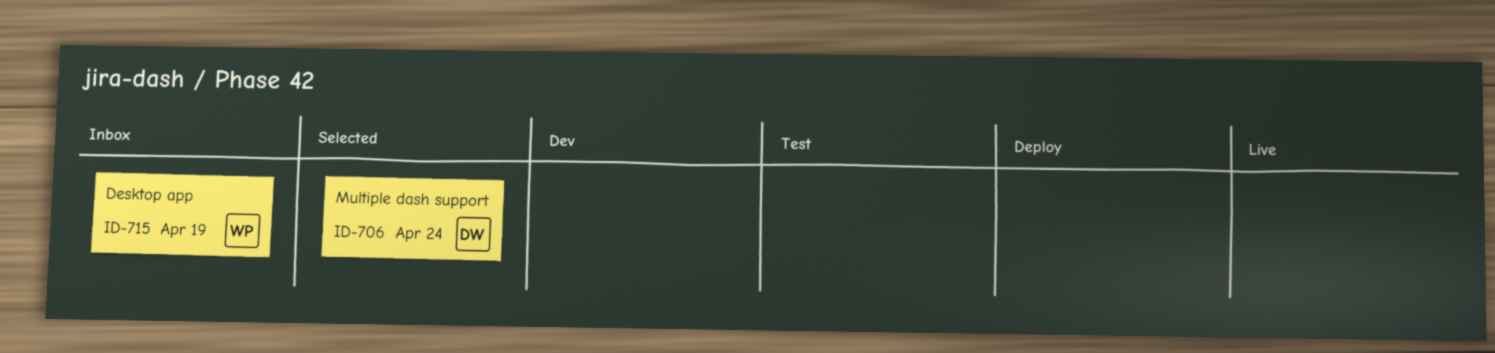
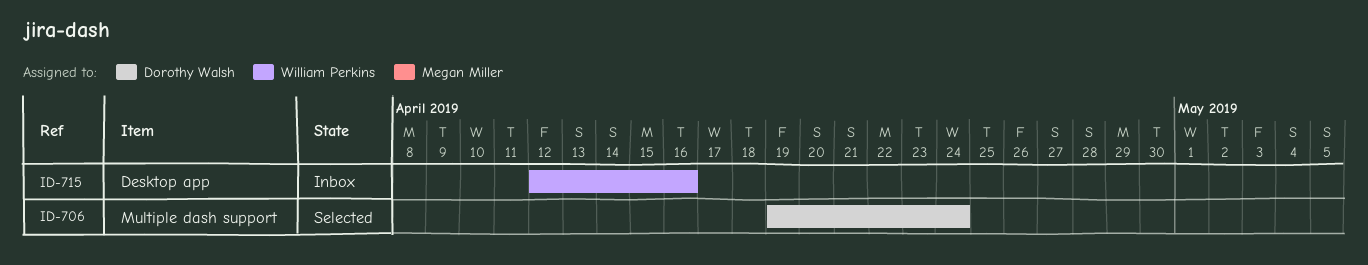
ID-715, due: Apr 19 -> Apr 16

